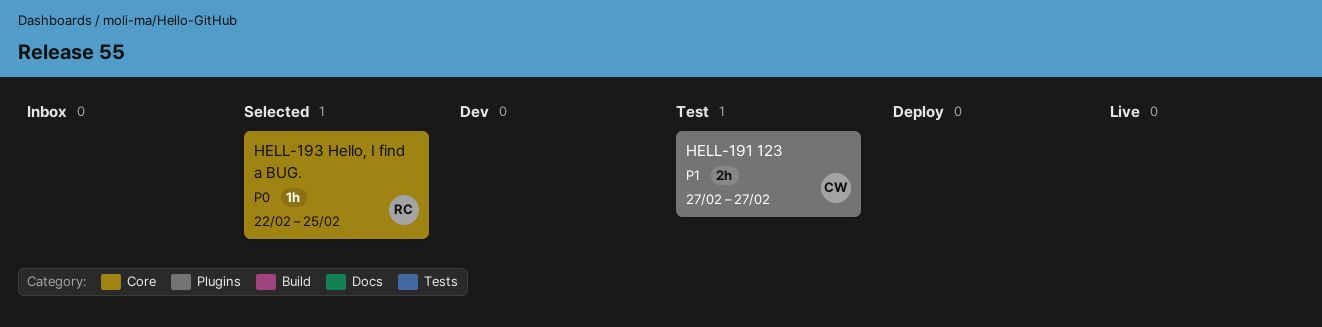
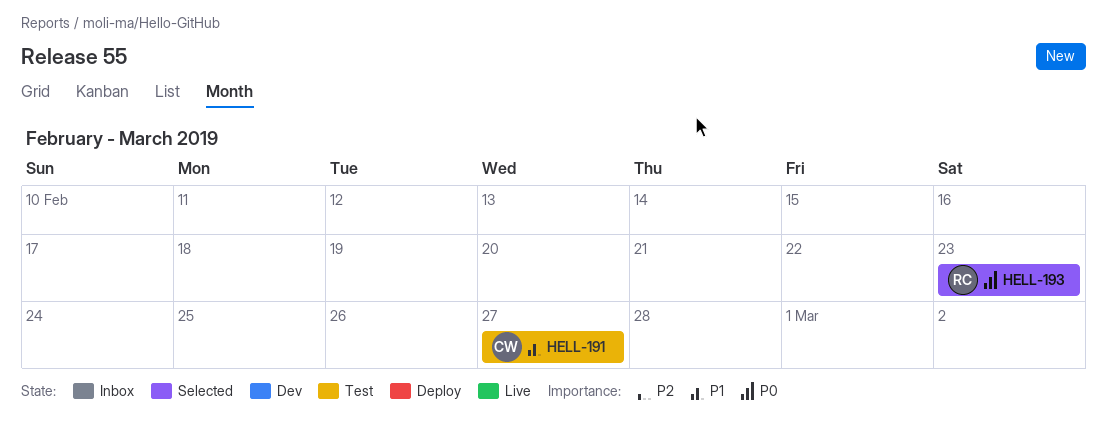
HELL-193, start: Feb 22 -> Feb 23
HELL-193, due: Feb 25 -> Feb 23

